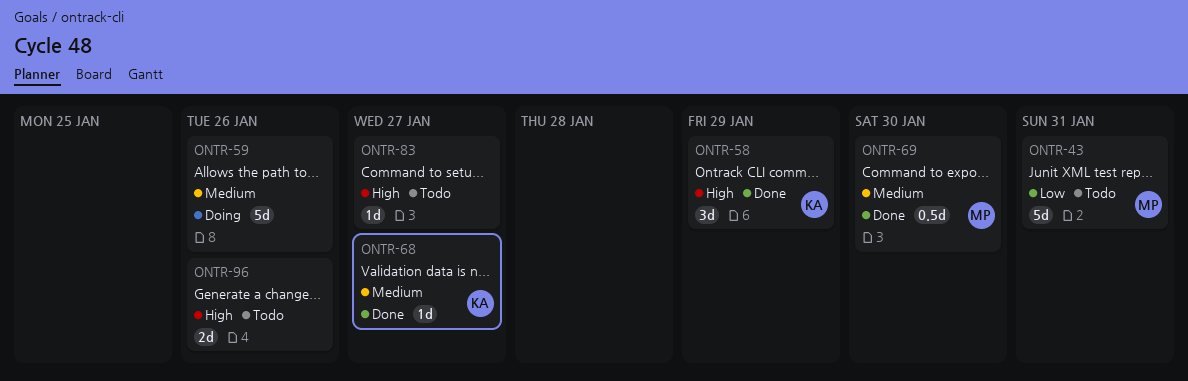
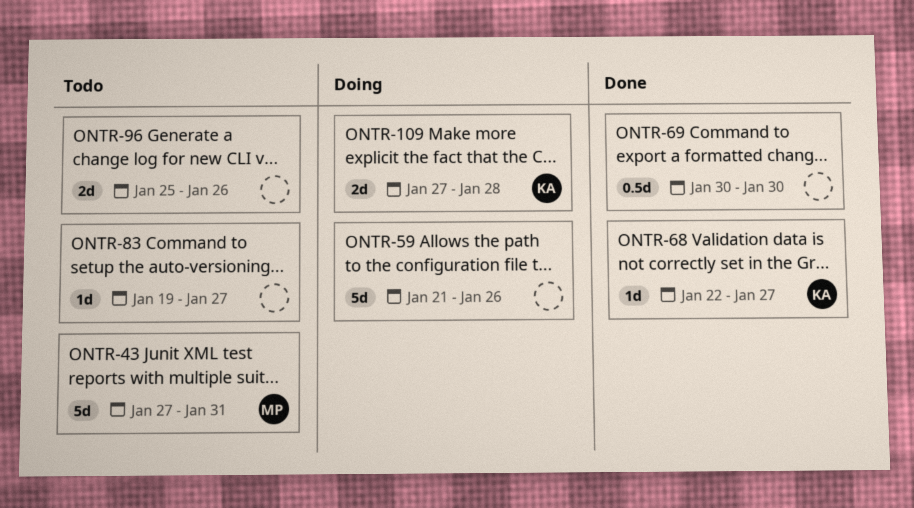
ONTR-58: present -> none
ONTR-69, owner: MP -> none
ONTR-109: none -> present

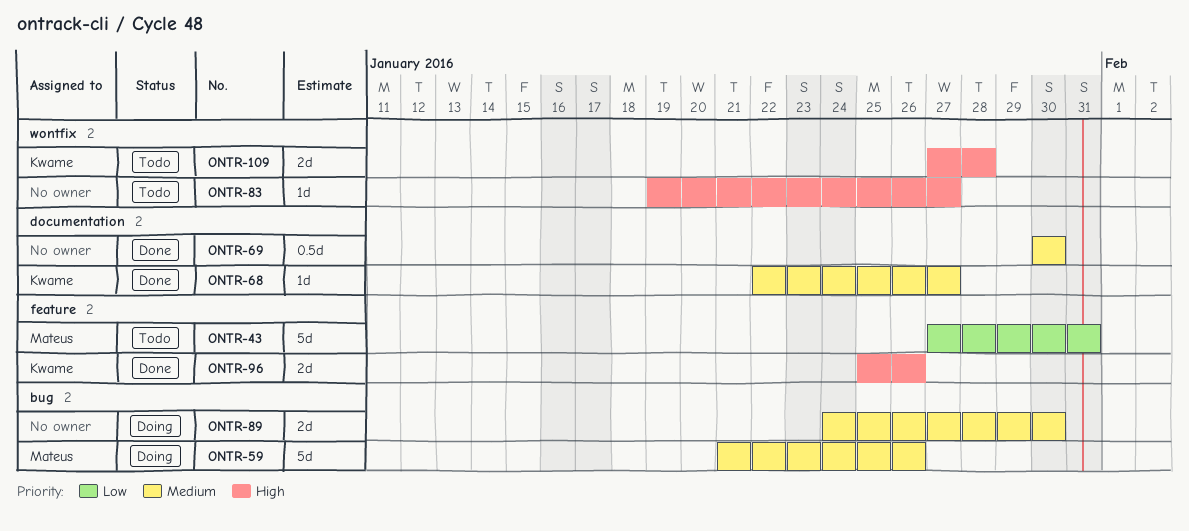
ONTR-59, owner: none -> Mateus
ONTR-89: none -> present
ONTR-96, status: Todo -> Done
ONTR-96, owner: none -> Kwame
ONTR-109, status: Doing -> Todo

